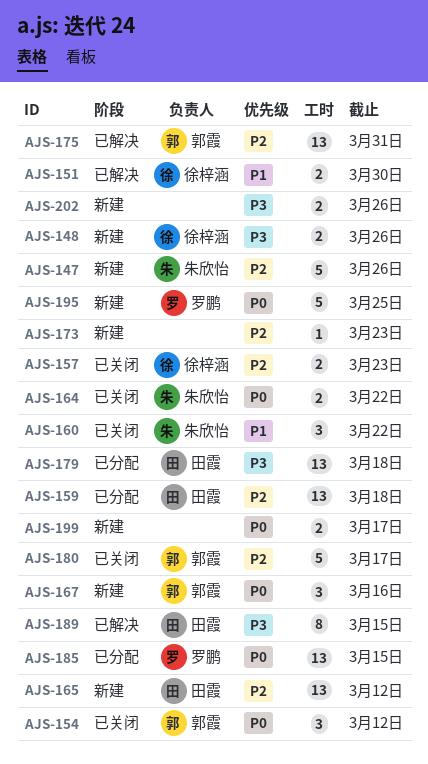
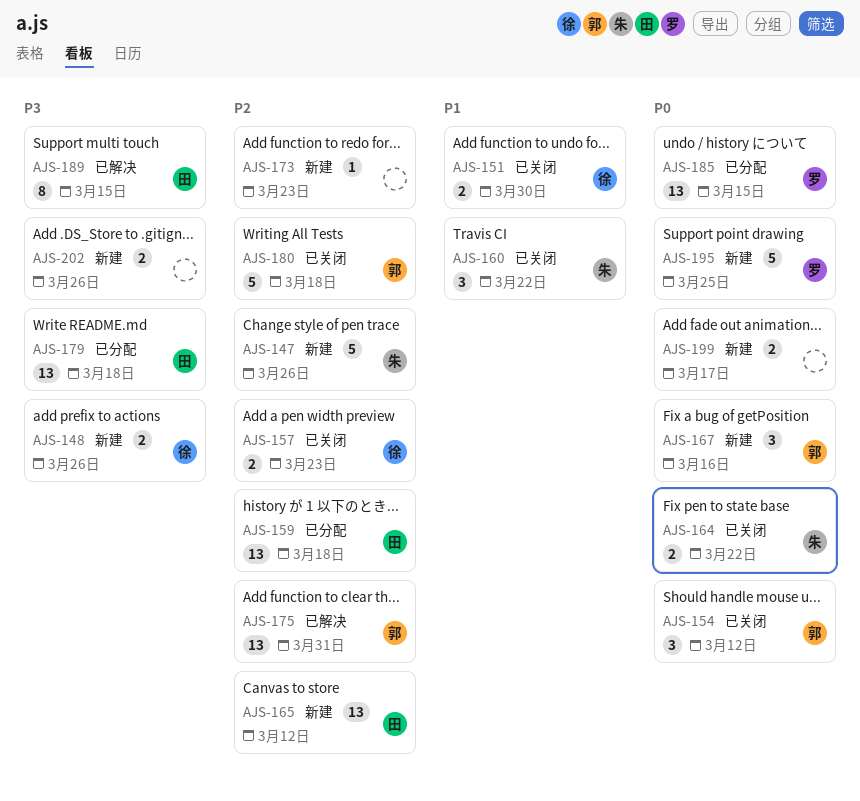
AJS-151, status: 已解决 -> 已关闭
AJS-180, due: Mar 17 -> Mar 18

